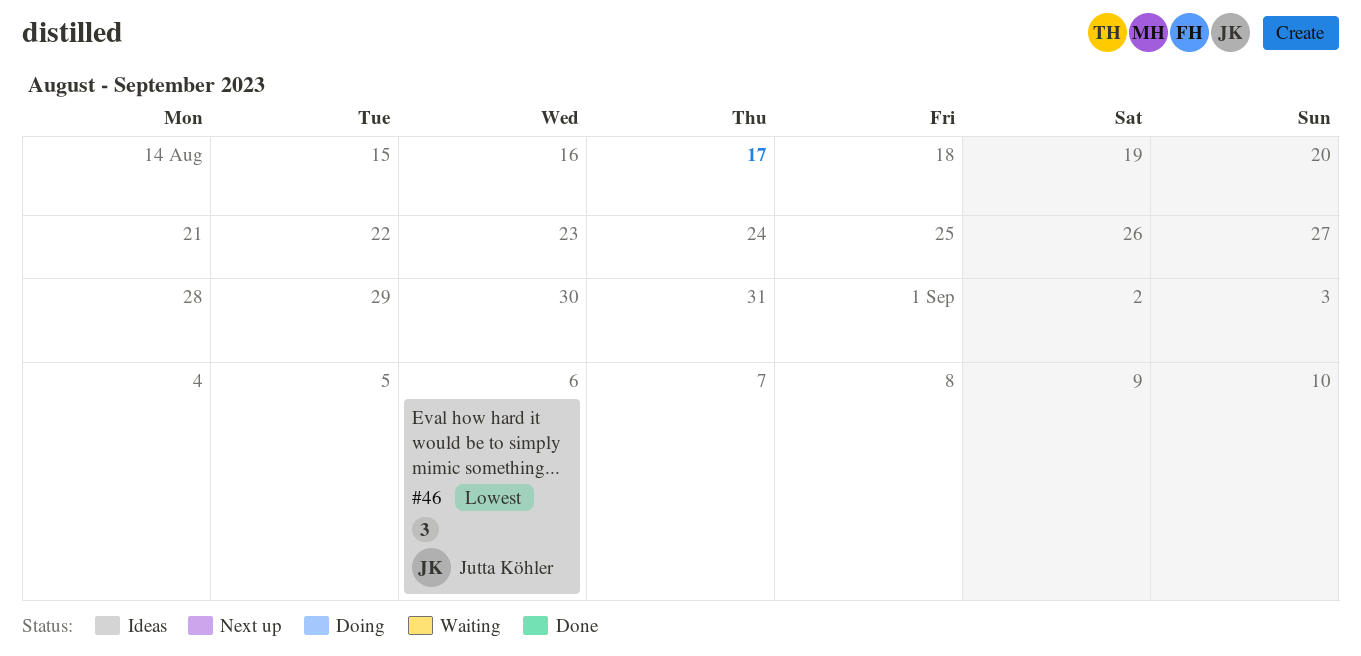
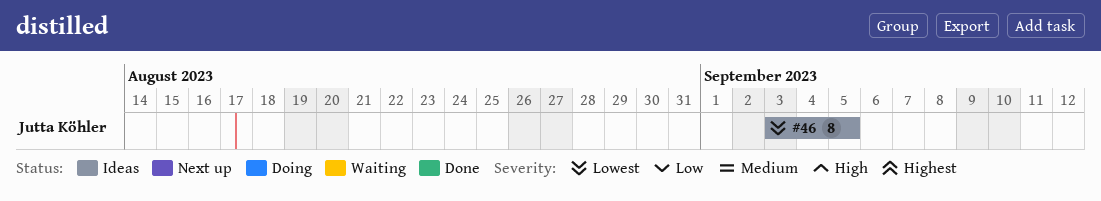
#46, estimate: 3 -> 8
#46, due: Sep 6 -> Sep 5

